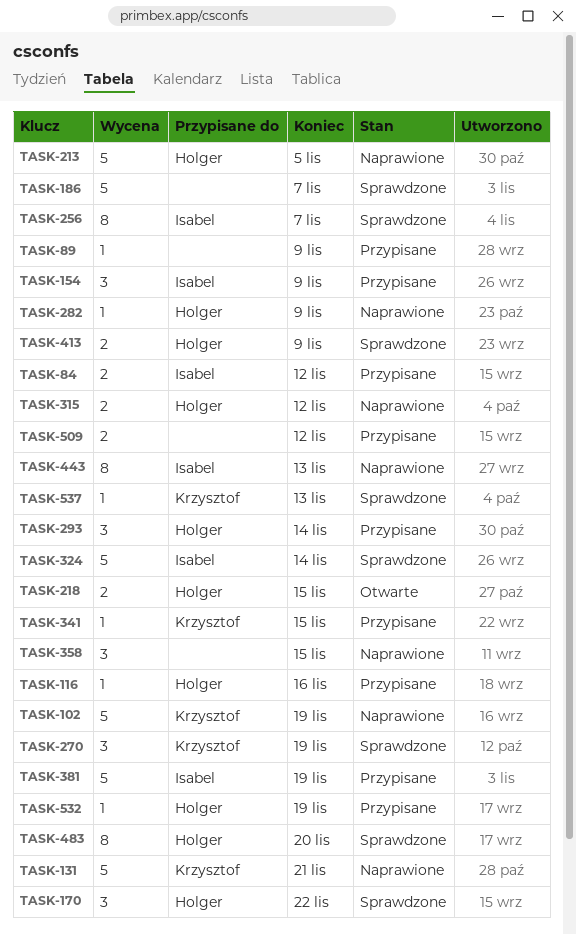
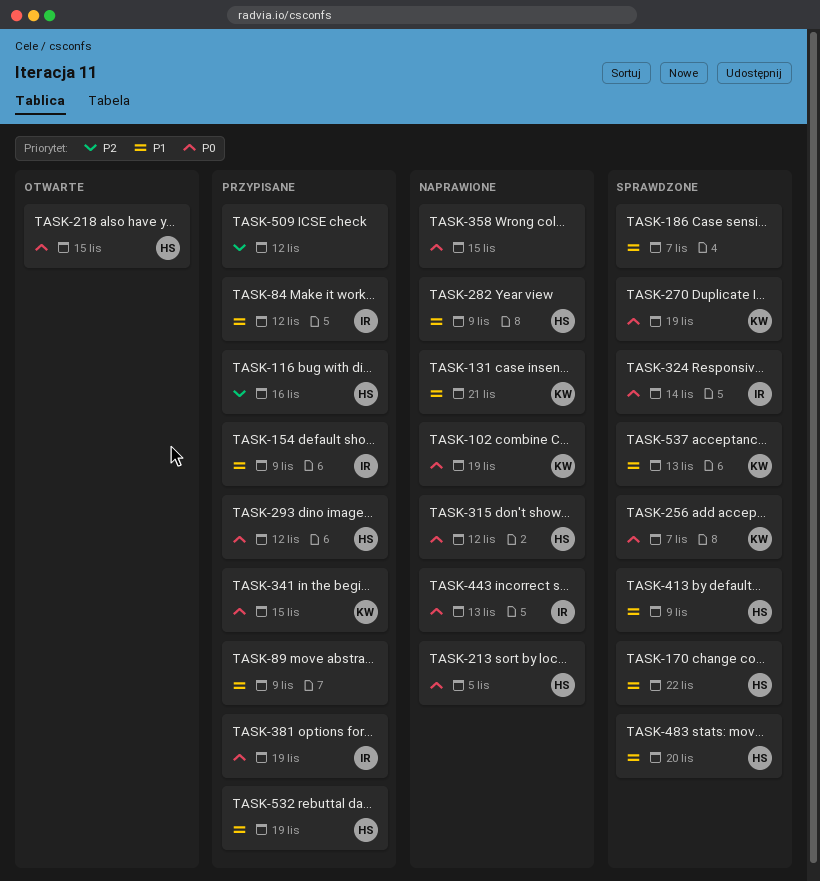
TASK-256, owner: Isabel -> Krzysztof
TASK-293, due: Nov 14 -> Nov 12

